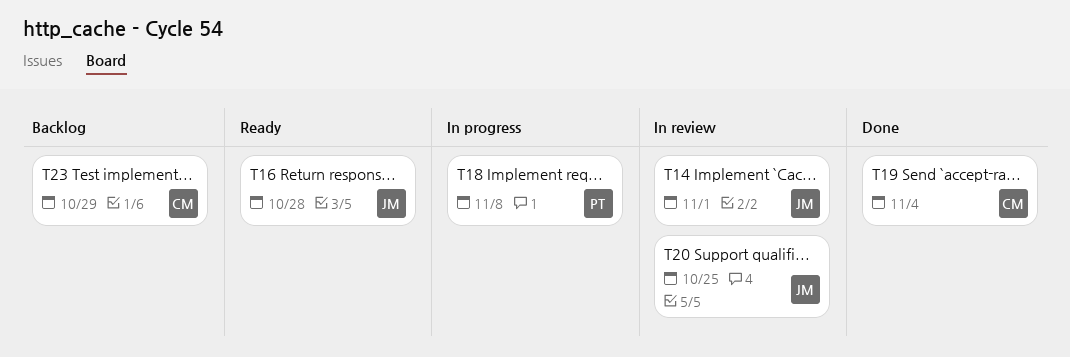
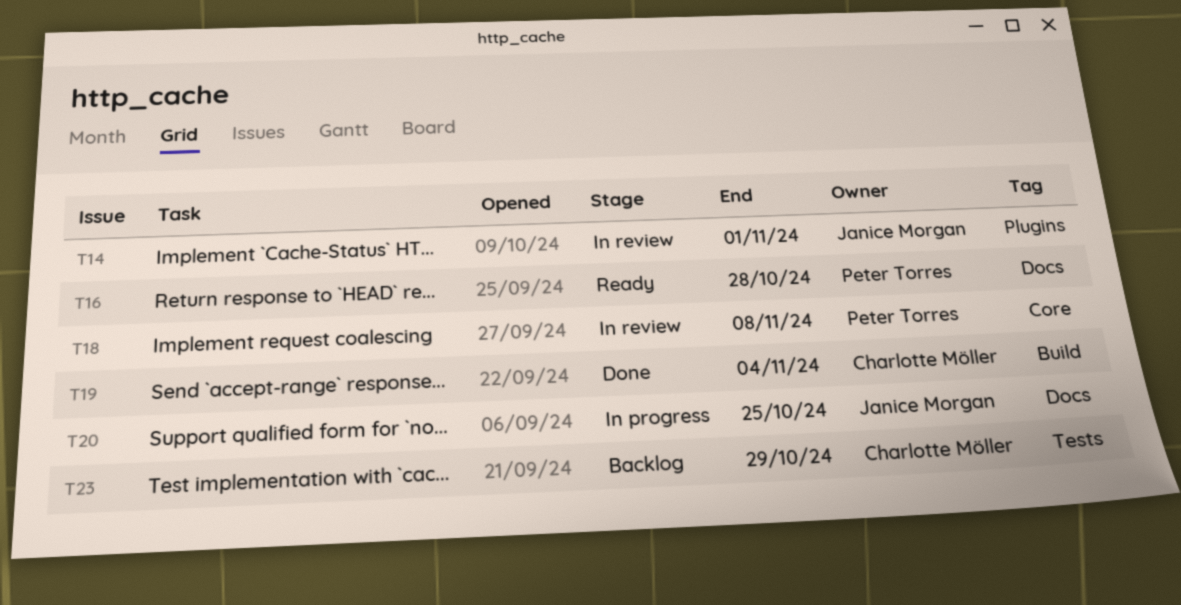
T16, owner: Janice Morgan -> Peter Torres
T18, status: In progress -> In review
T20, status: In review -> In progress

